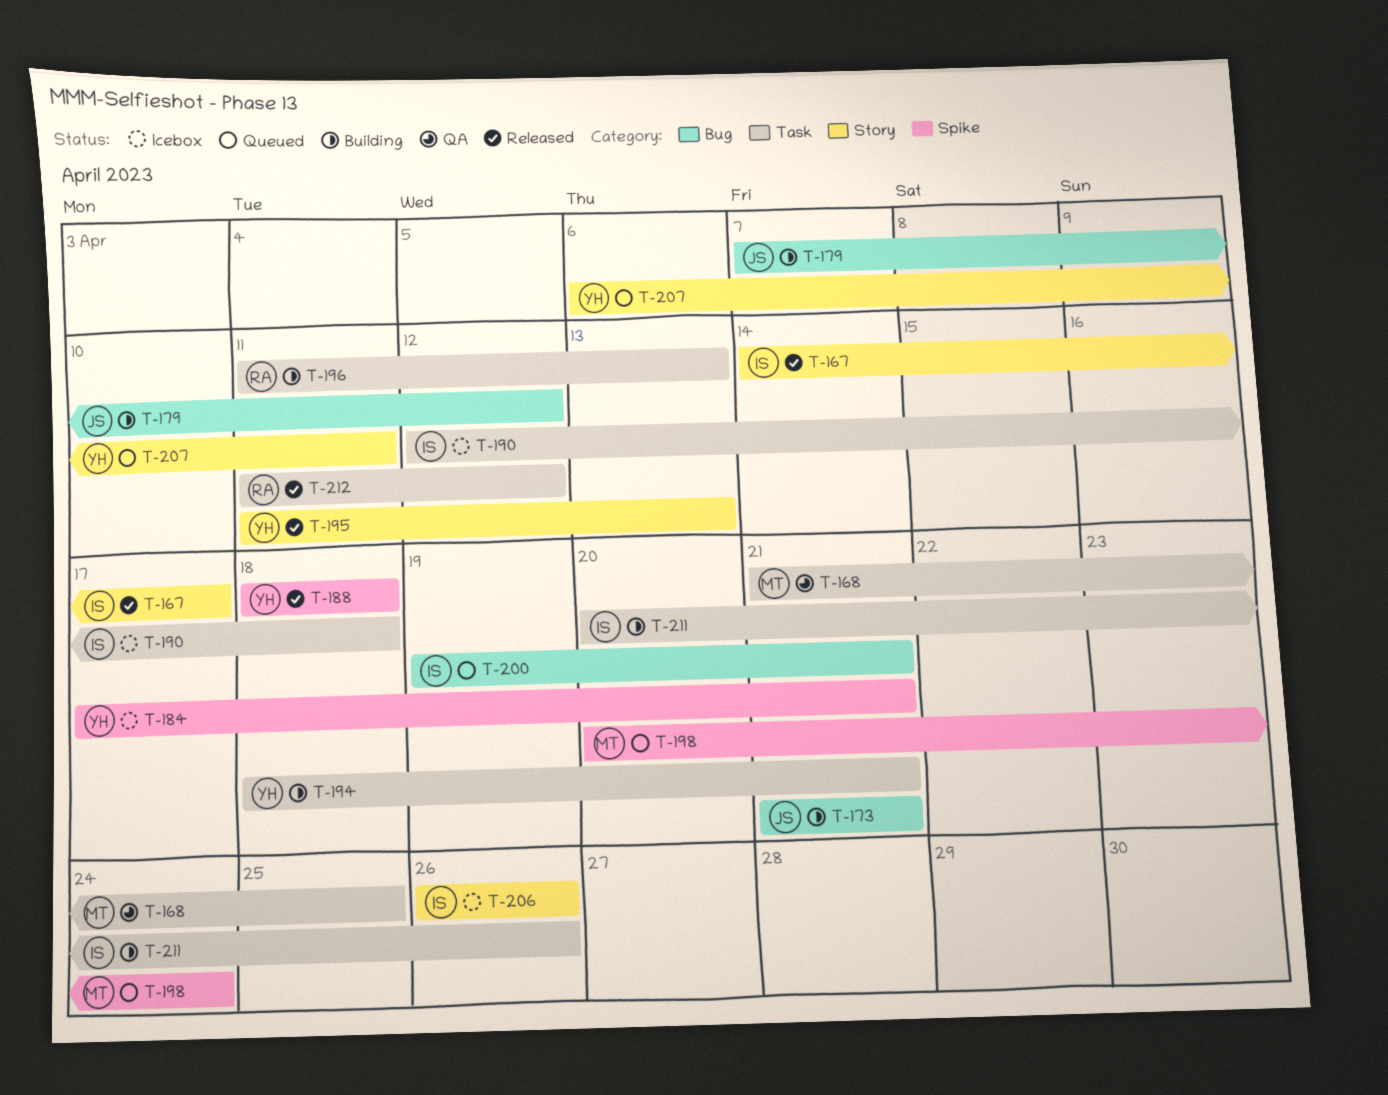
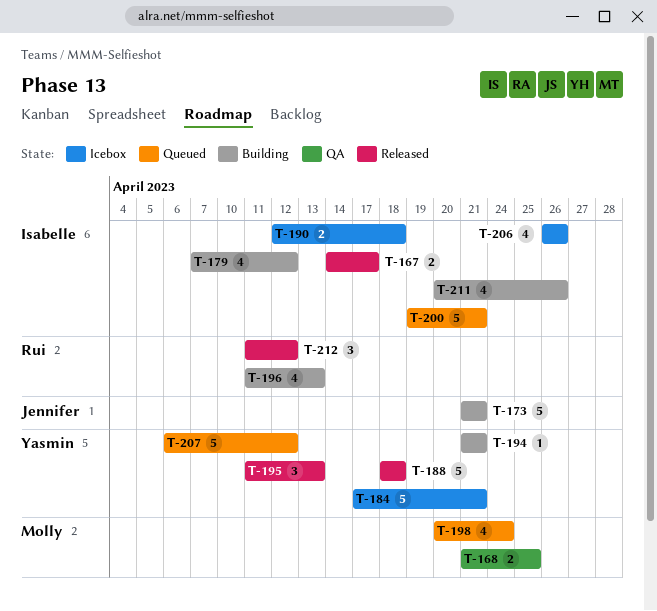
T-179, owner: Jennifer -> Isabelle
T-194, start: Apr 18 -> Apr 21
T-207, due: Apr 11 -> Apr 12

